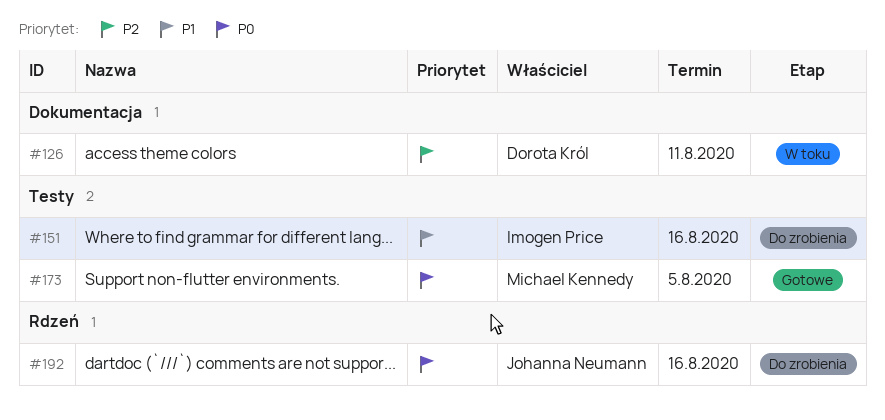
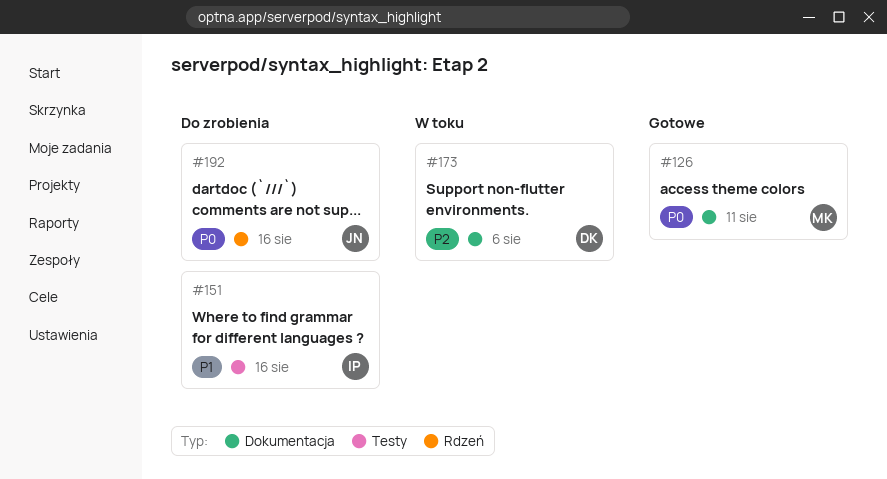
#126, status: W toku -> Gotowe
#126, owner: Dorota Król -> Michael Kennedy
#126, priority: P2 -> P0
#173, status: Gotowe -> W toku
#173, owner: Michael Kennedy -> Dorota Król
#173, priority: P0 -> P2
#173, label: Testy -> Dokumentacja
#173, due: Aug 5 -> Aug 6

